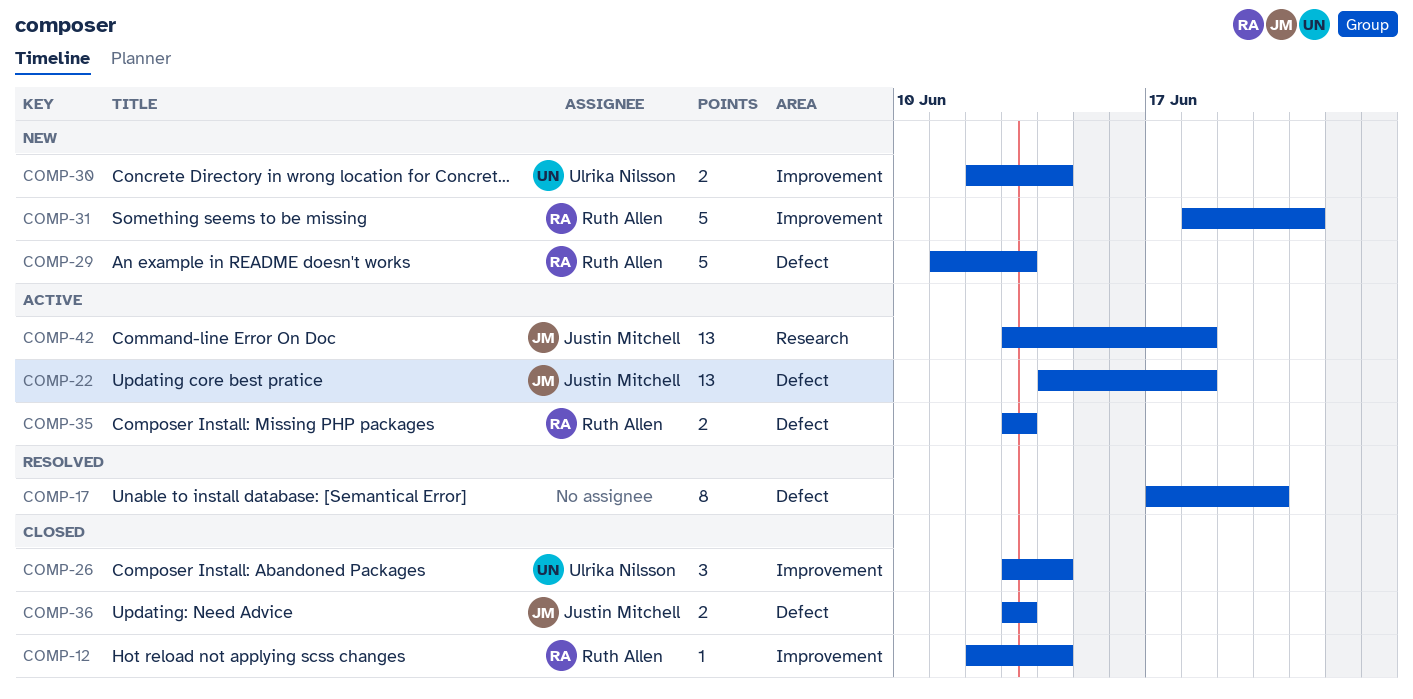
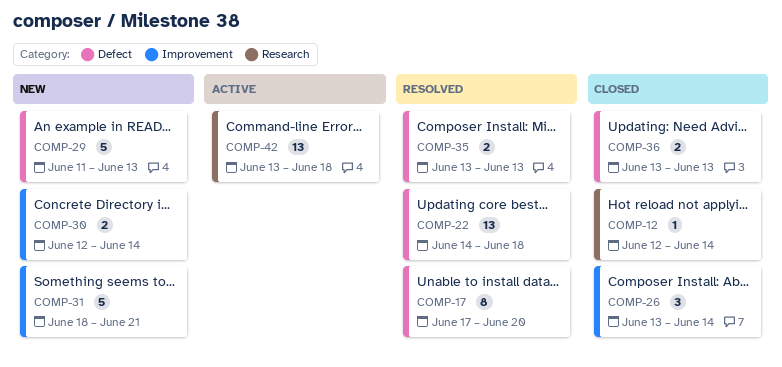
COMP-12, label: Improvement -> Research
COMP-22, status: Active -> Resolved
COMP-35, status: Active -> Resolved

